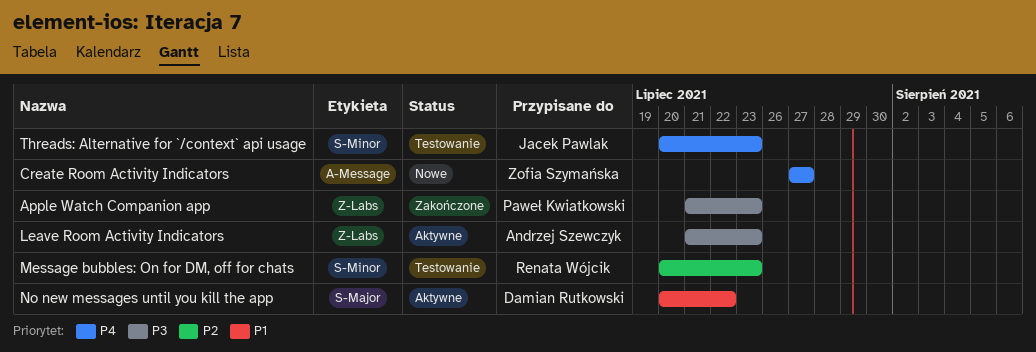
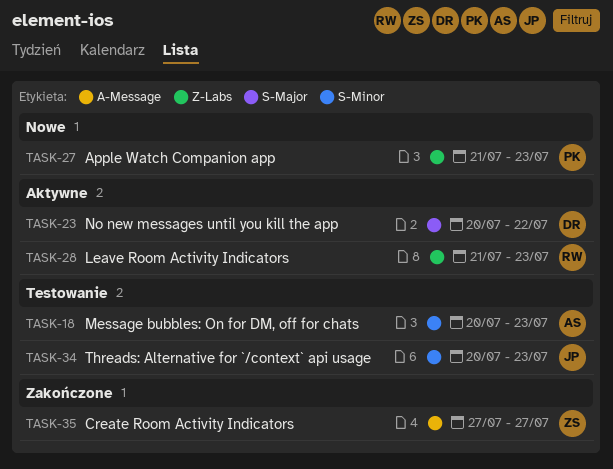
Apple Watch Companion app, status: Zakończone -> Nowe
Create Room Activity Indicators, status: Nowe -> Zakończone
Leave Room Activity Indicators, owner: Andrzej Szewczyk -> Renata Wójcik
Message bubbles: On for DM, off for chats, owner: Renata Wójcik -> Andrzej Szewczyk

